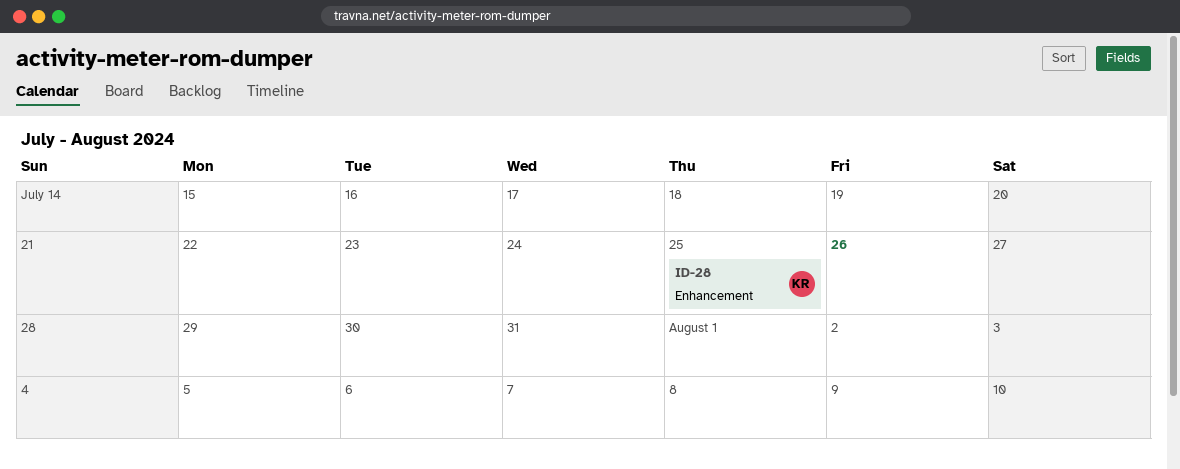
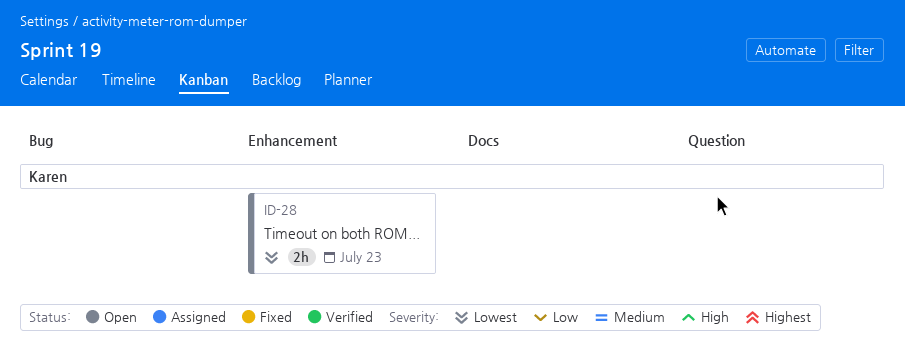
ID-28, due: Jul 25 -> Jul 23

